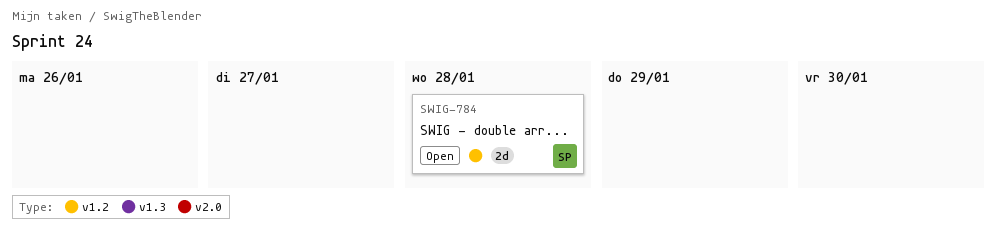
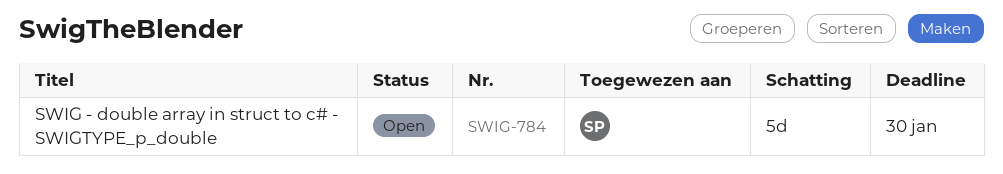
SWIG-784, estimate: 2d -> 5d
SWIG-784, due: Jan 28 -> Jan 30

